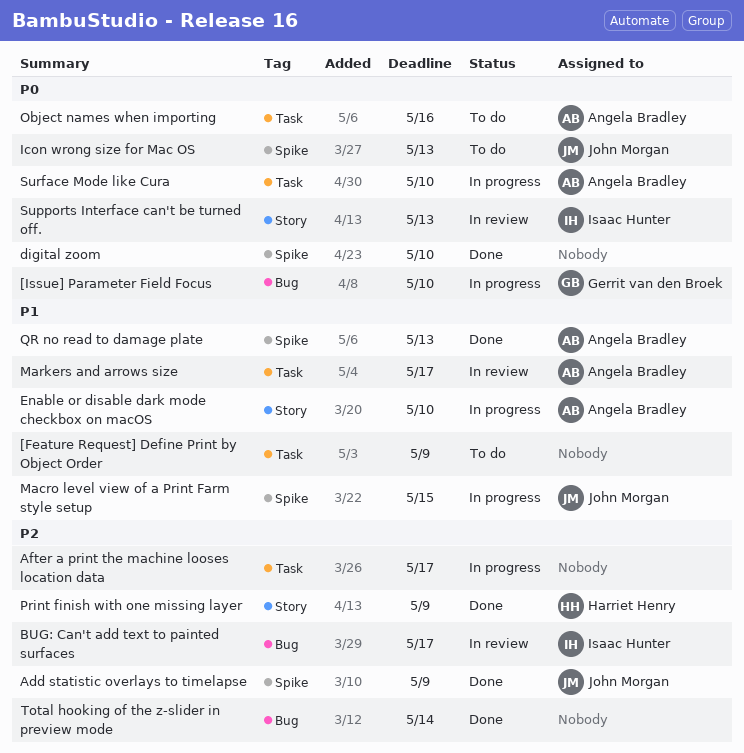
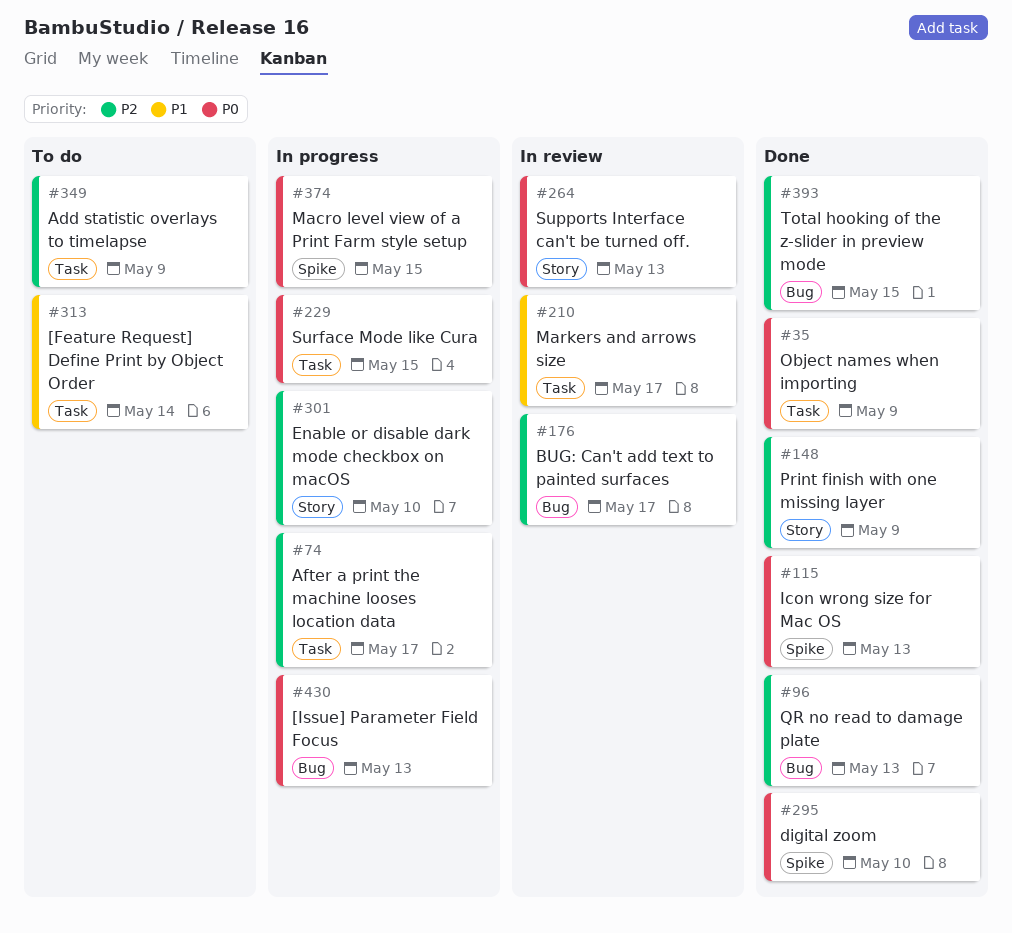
[Feature Request] Define Print by Object Order, due: May 9 -> May 14
[Issue] Parameter Field Focus, due: May 10 -> May 13
Add statistic overlays to timelapse, status: Done -> To do
Add statistic overlays to timelapse, label: Spike -> Task
Enable or disable dark mode checkbox on macOS, priority: P1 -> P2
Icon wrong size for Mac OS, status: To do -> Done
Macro level view of a Print Farm style setup, priority: P1 -> P0
Object names when importing, status: To do -> Done
Object names when importing, due: May 16 -> May 9
QR no read to damage plate, priority: P1 -> P2
QR no read to damage plate, label: Spike -> Bug
Surface Mode like Cura, due: May 10 -> May 15
Total hooking of the z-slider in preview mode, due: May 14 -> May 15

